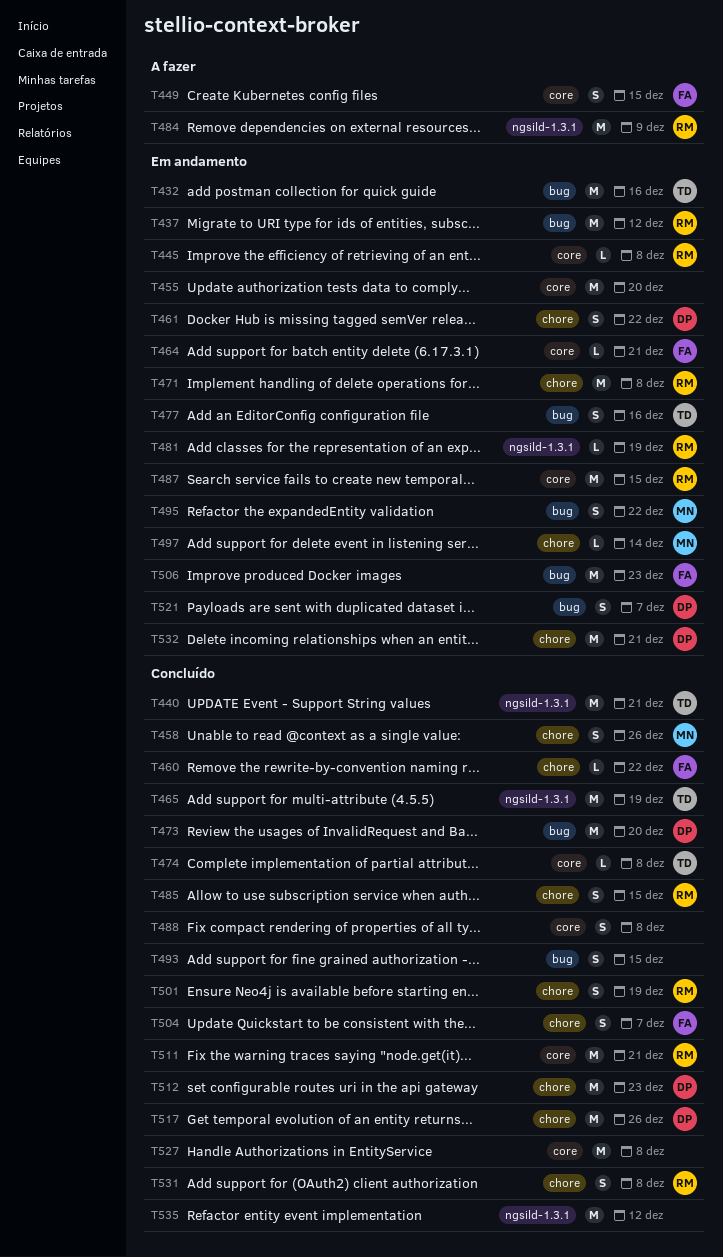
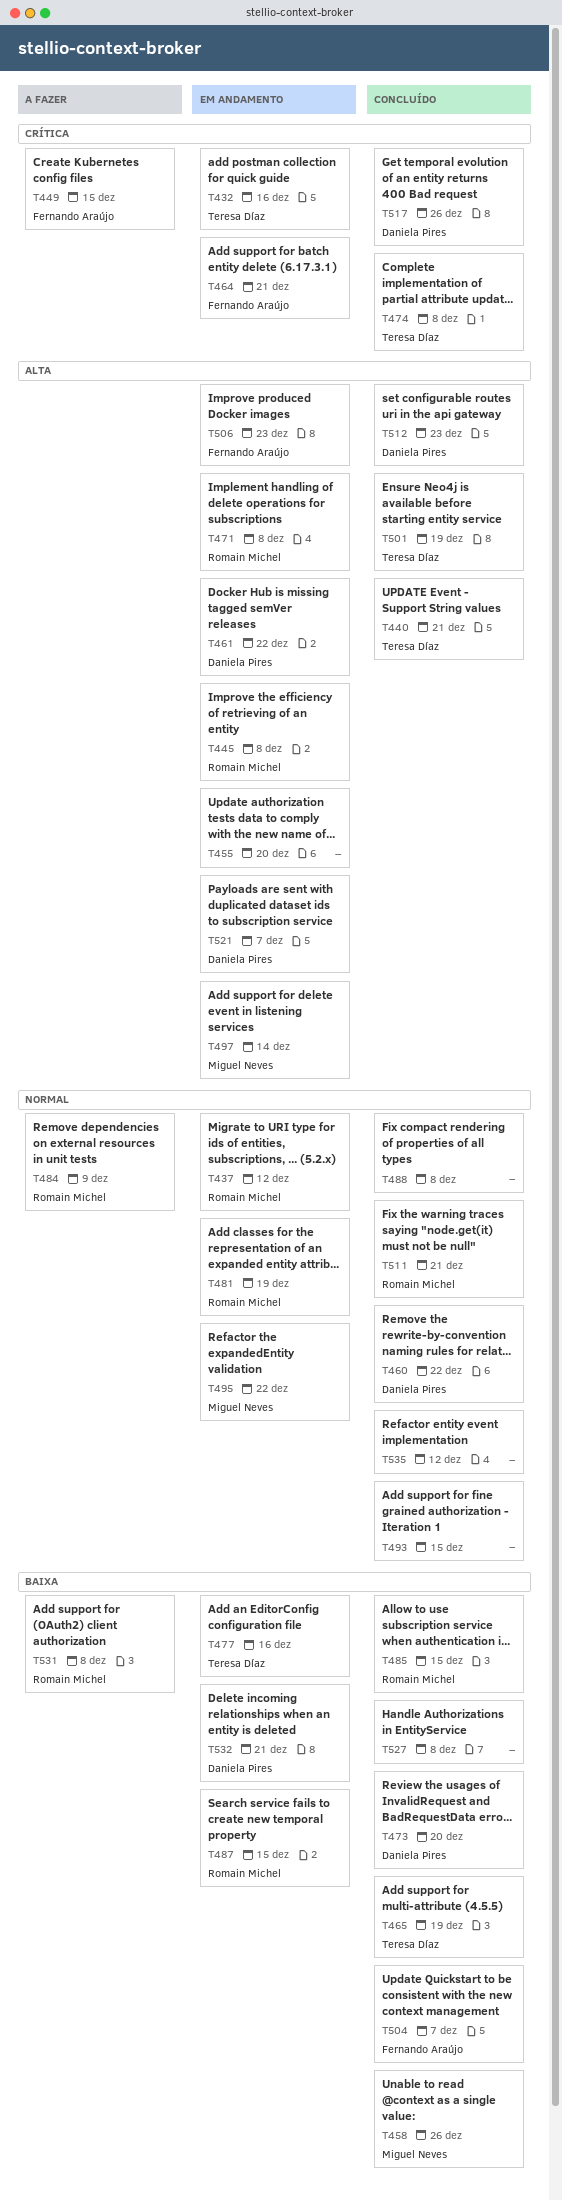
T460, owner: Fernando Araújo -> Daniela Pires
T501, owner: Romain Michel -> Teresa Díaz
T531, status: Concluído -> A fazer

